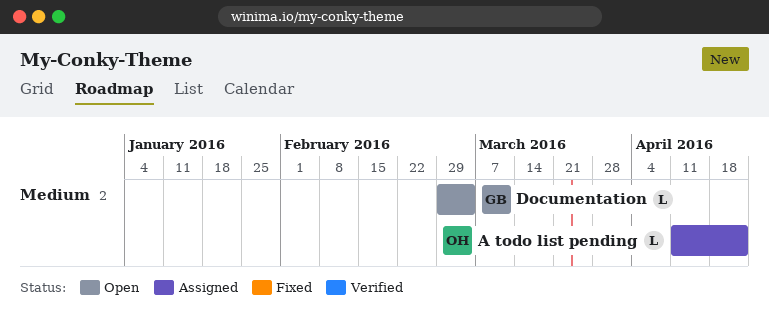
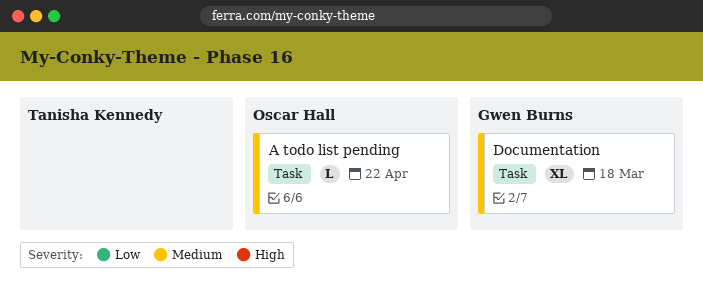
Documentation, estimate: L -> XL
Documentation, due: Mar 4 -> Mar 18

